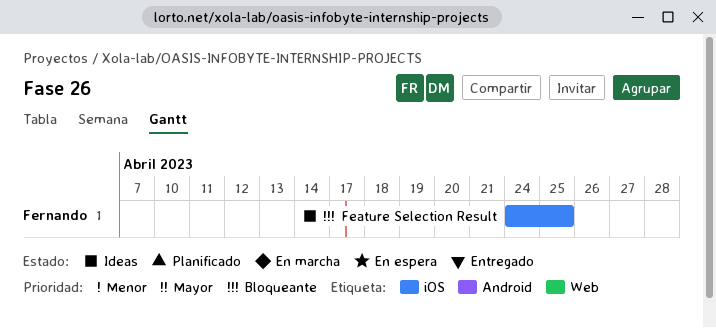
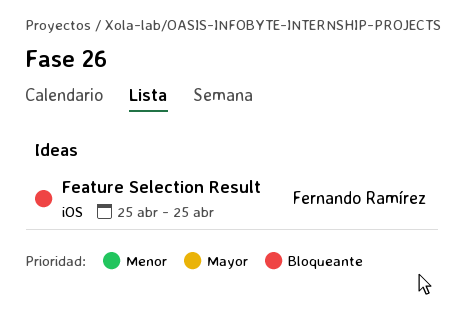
Feature Selection Result, start: Apr 24 -> Apr 25

